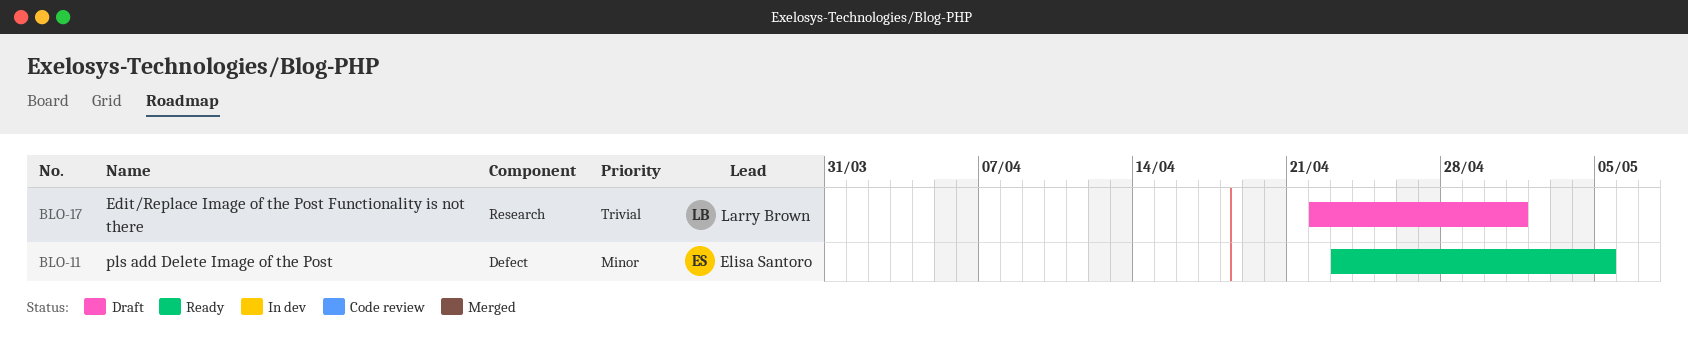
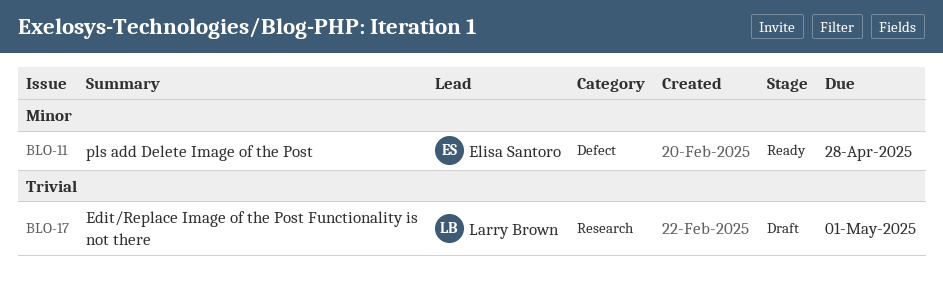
BLO-11, due: May 5 -> Apr 28

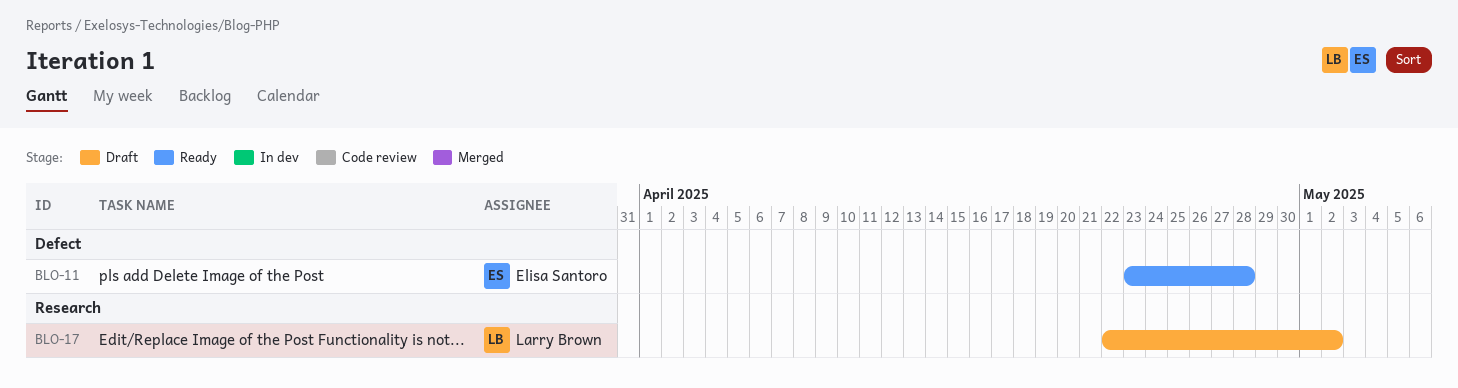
BLO-17, due: May 1 -> May 2

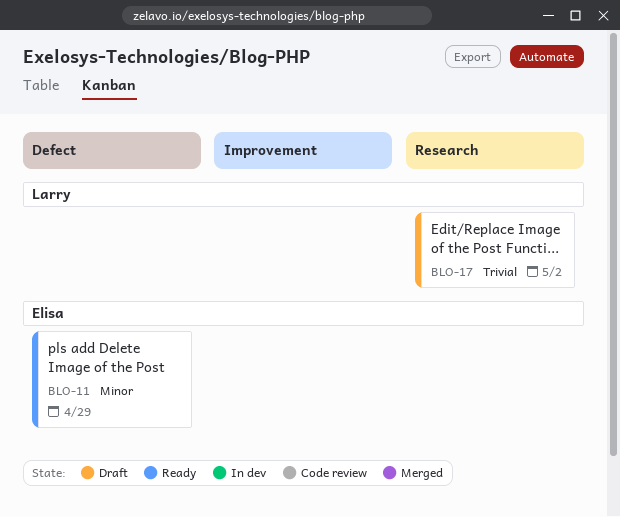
BLO-11, due: Apr 28 -> Apr 29

